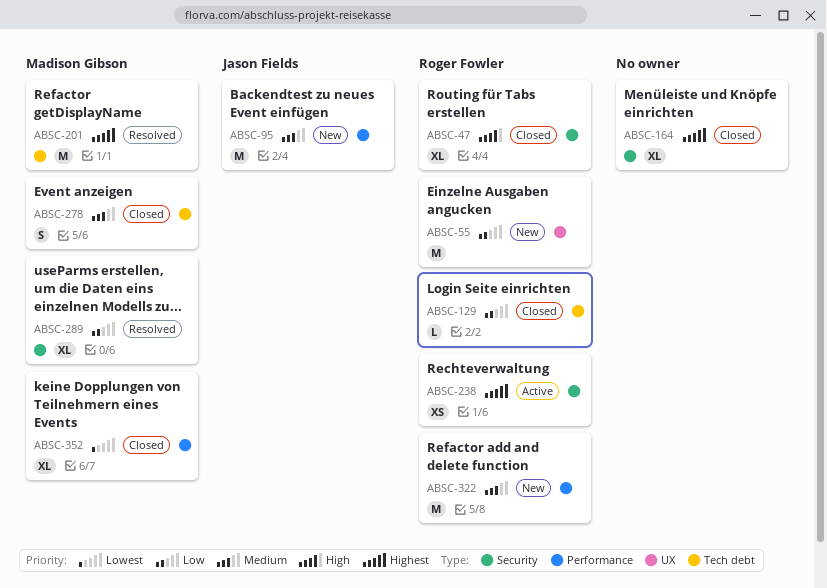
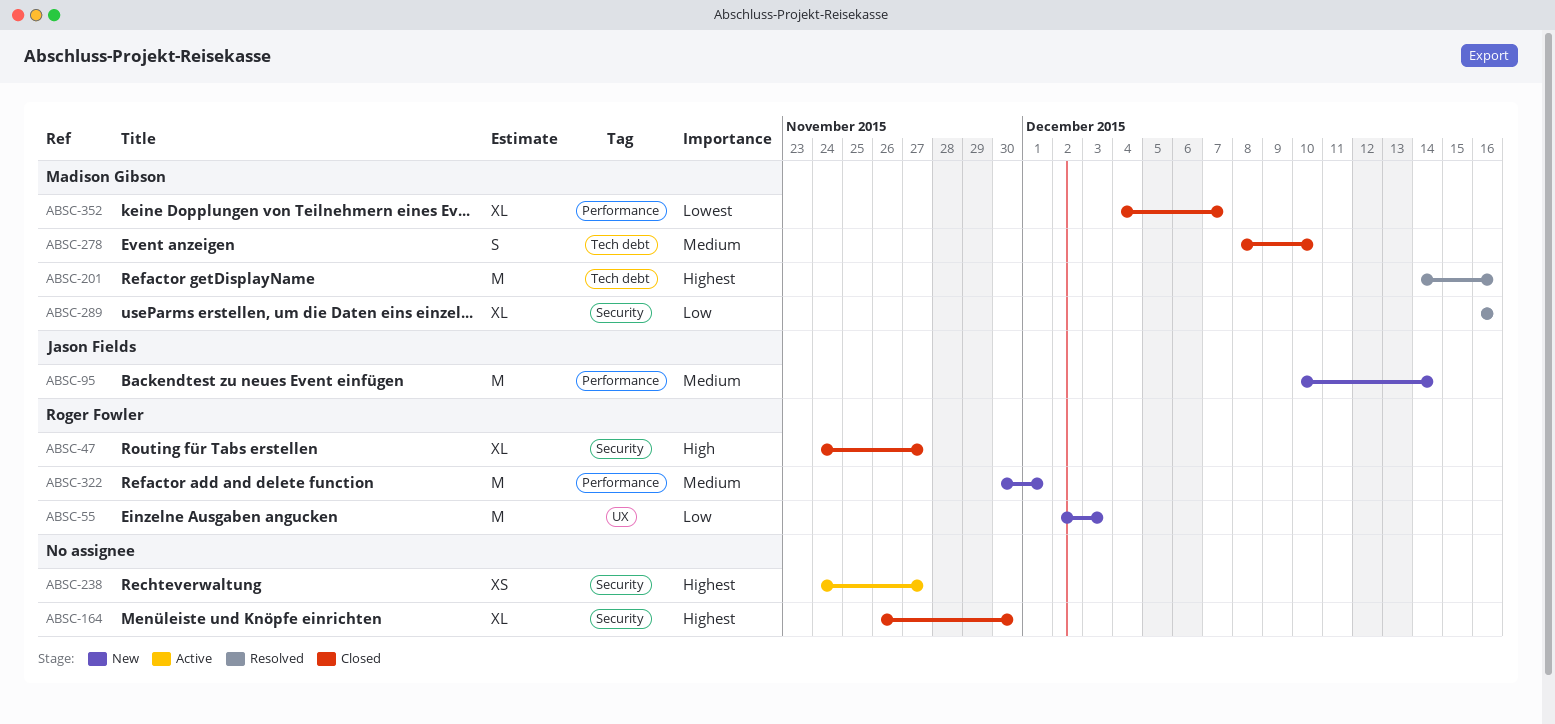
ABSC-129: present -> none
ABSC-238, owner: Roger Fowler -> none

